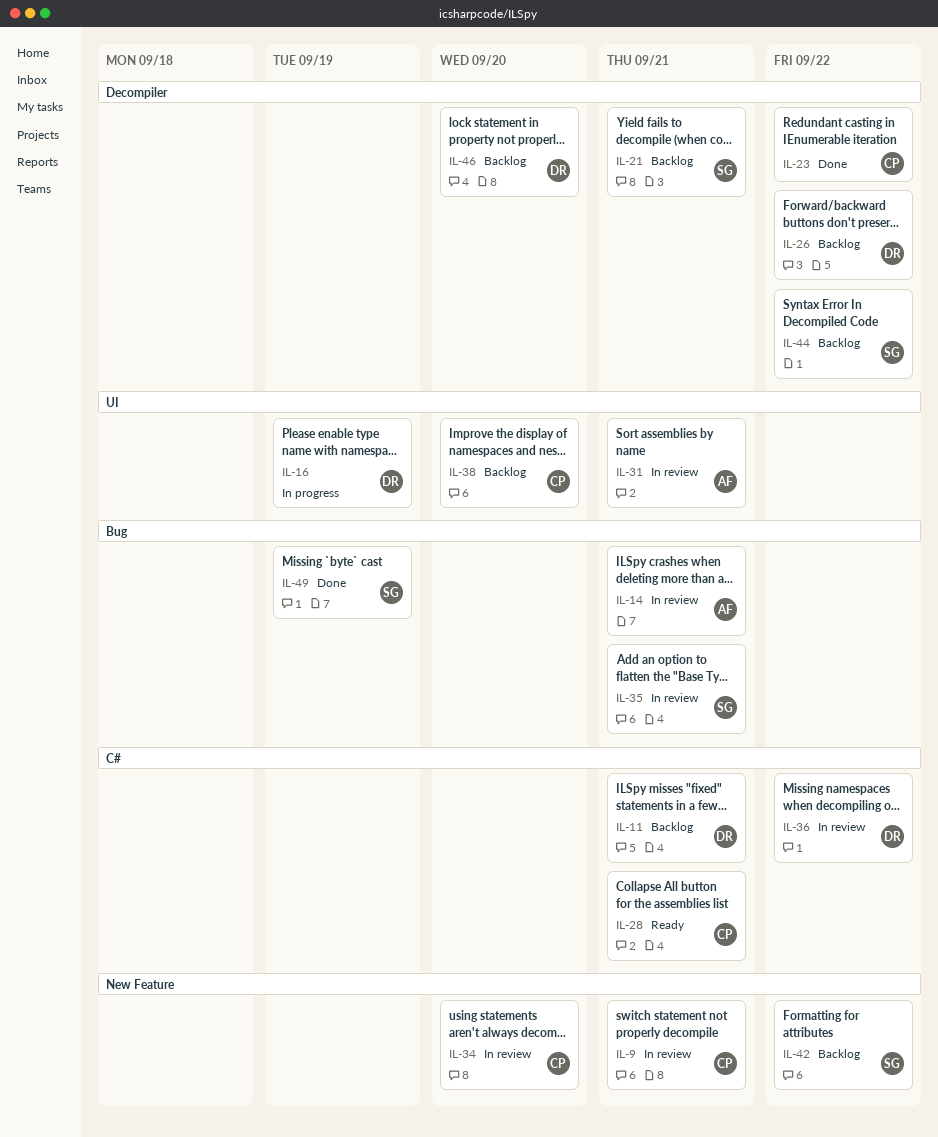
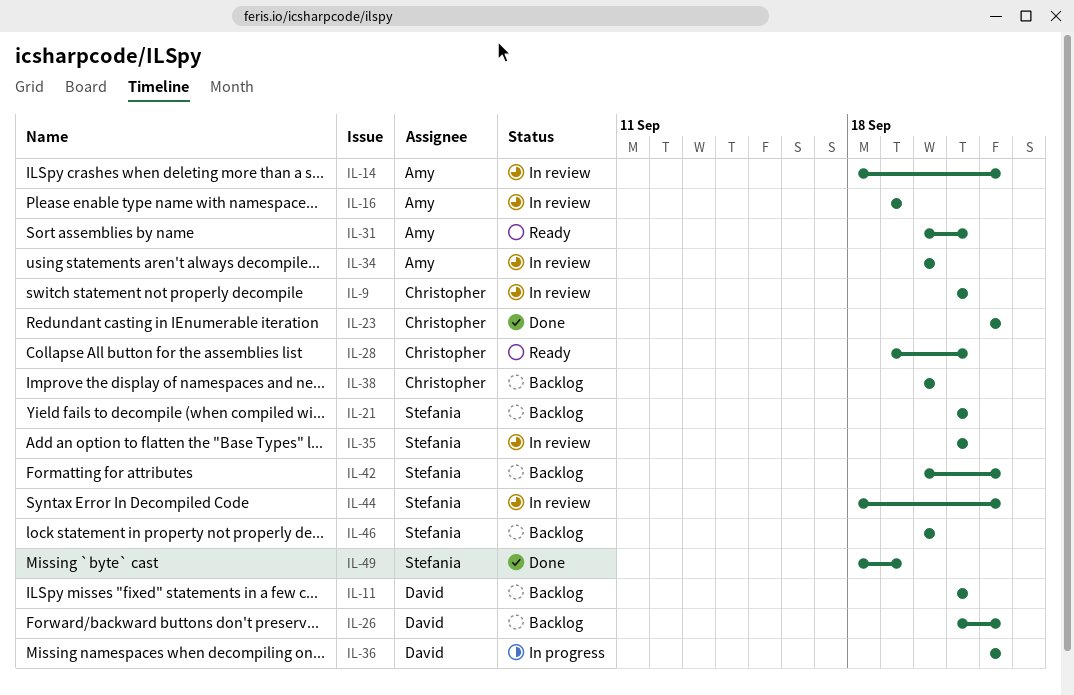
IL-14, due: Sep 21 -> Sep 22
IL-16, status: In progress -> In review
IL-16, owner: David -> Amy
IL-31, status: In review -> Ready
IL-34, owner: Christopher -> Amy
IL-36, status: In review -> In progress
IL-44, status: Backlog -> In review
IL-46, owner: David -> Stefania

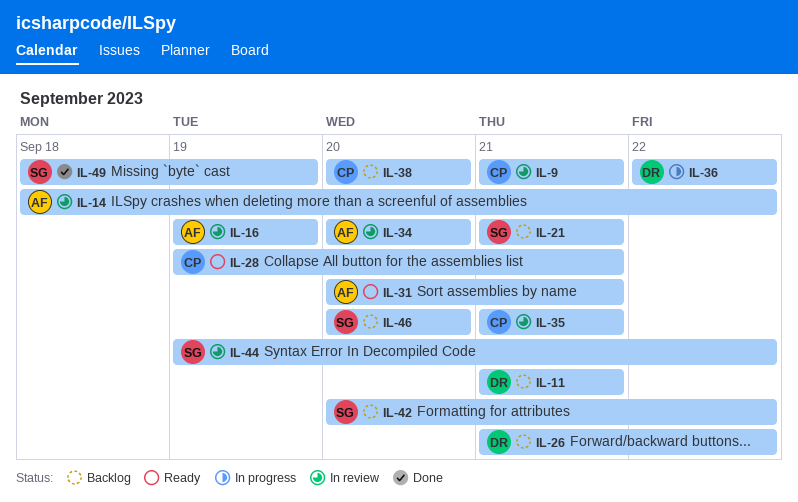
IL-23: present -> none
IL-35, owner: Stefania -> Christopher
IL-44, start: Sep 18 -> Sep 19

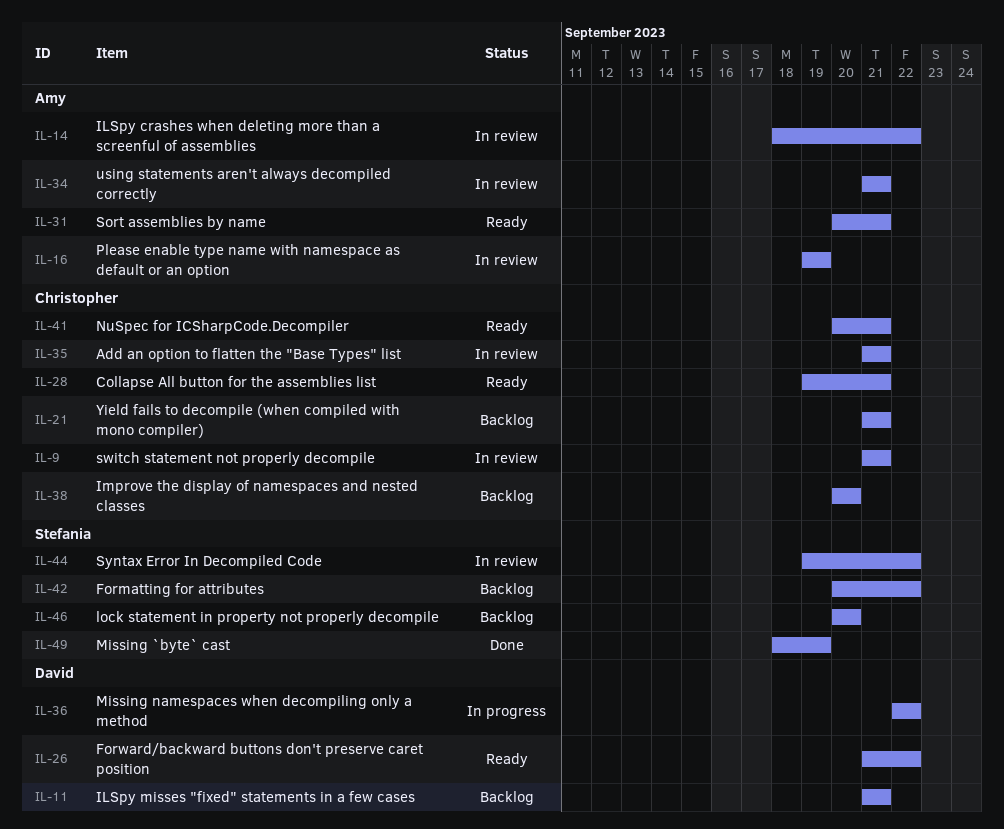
IL-21, owner: Stefania -> Christopher
IL-26, status: Backlog -> Ready
IL-34, start: Sep 20 -> Sep 21
IL-34, due: Sep 20 -> Sep 21
IL-41: none -> present

